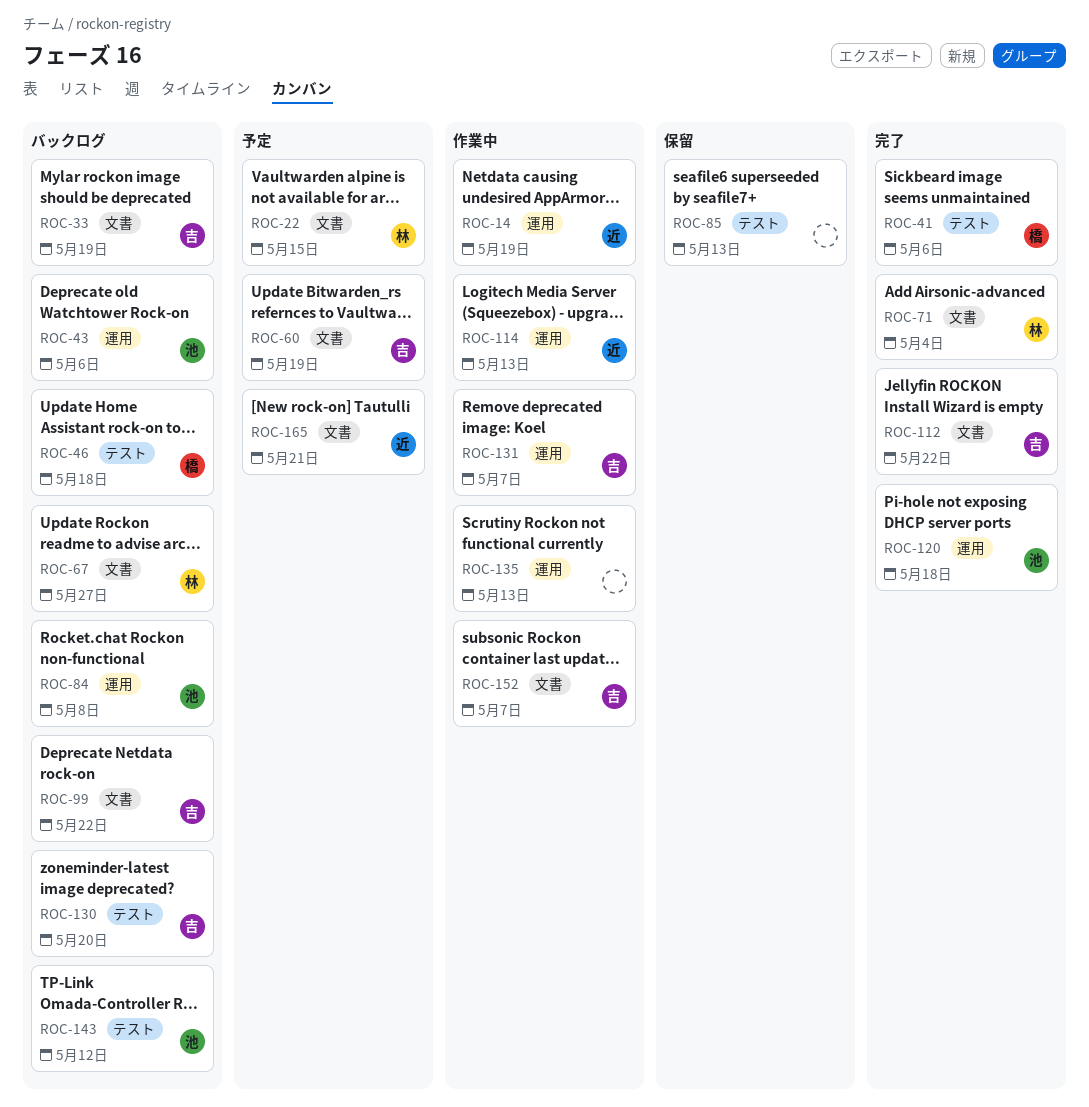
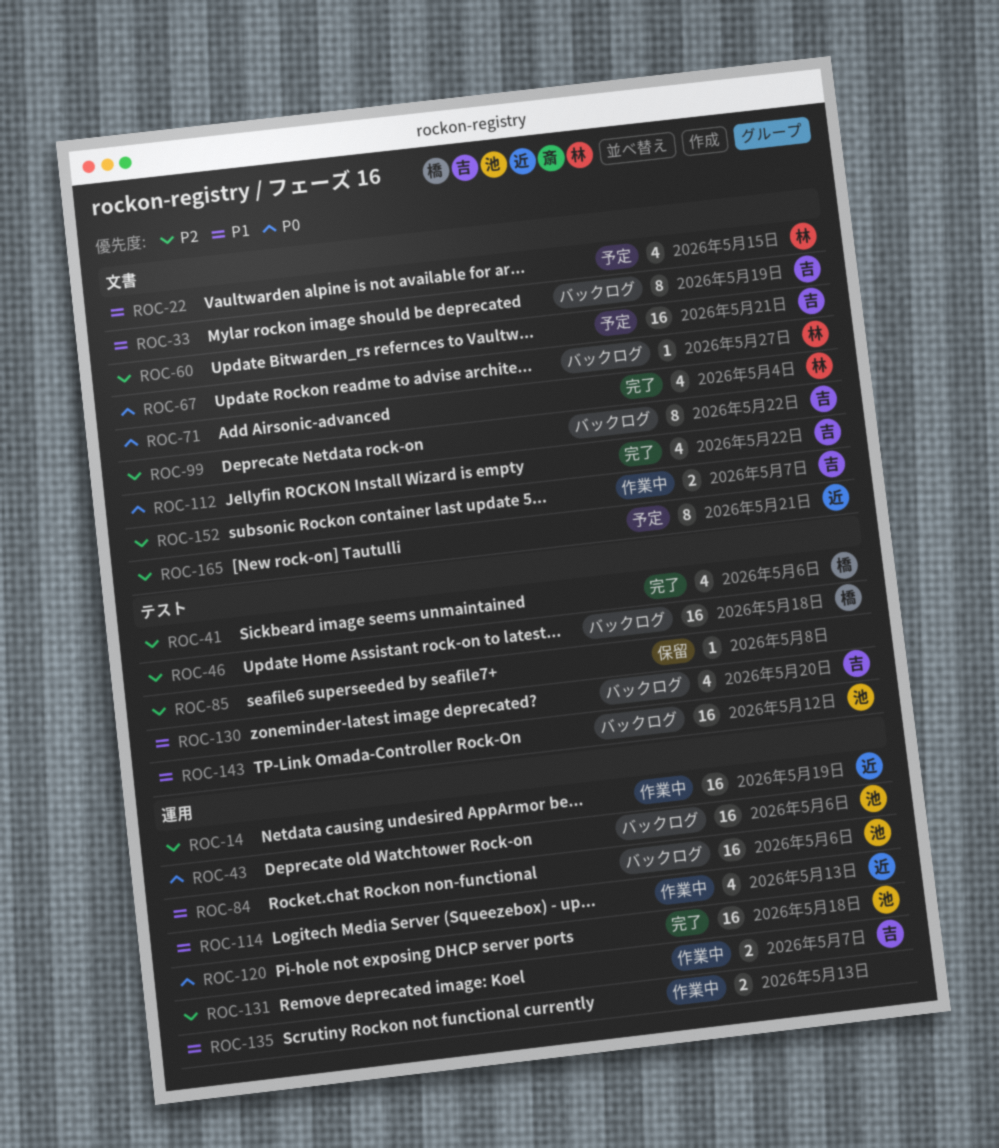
ROC-60, due: May 19 -> May 21
ROC-84, due: May 8 -> May 6
ROC-85, due: May 13 -> May 8

